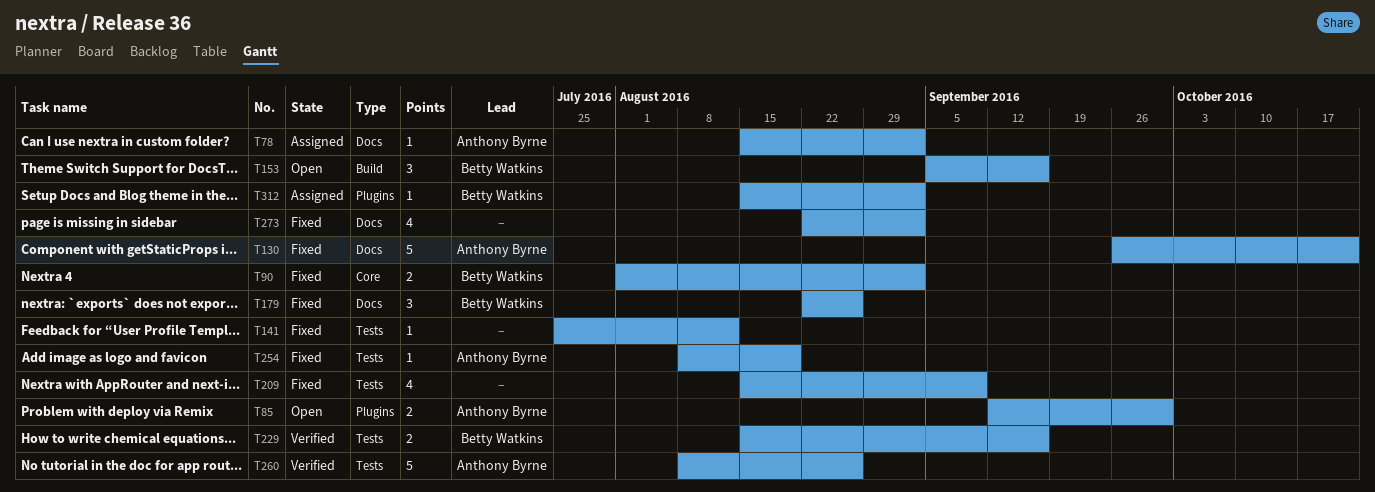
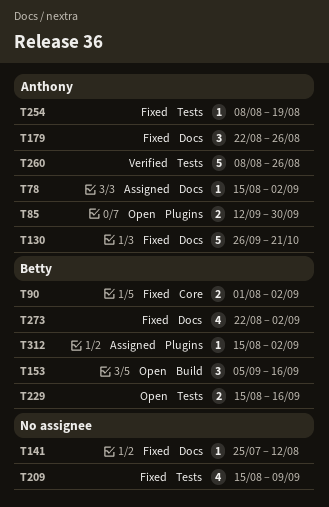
T141, label: Tests -> Docs
T179, owner: Betty Watkins -> Anthony Byrne
T229, status: Verified -> Open
T273, owner: none -> Betty Watkins

